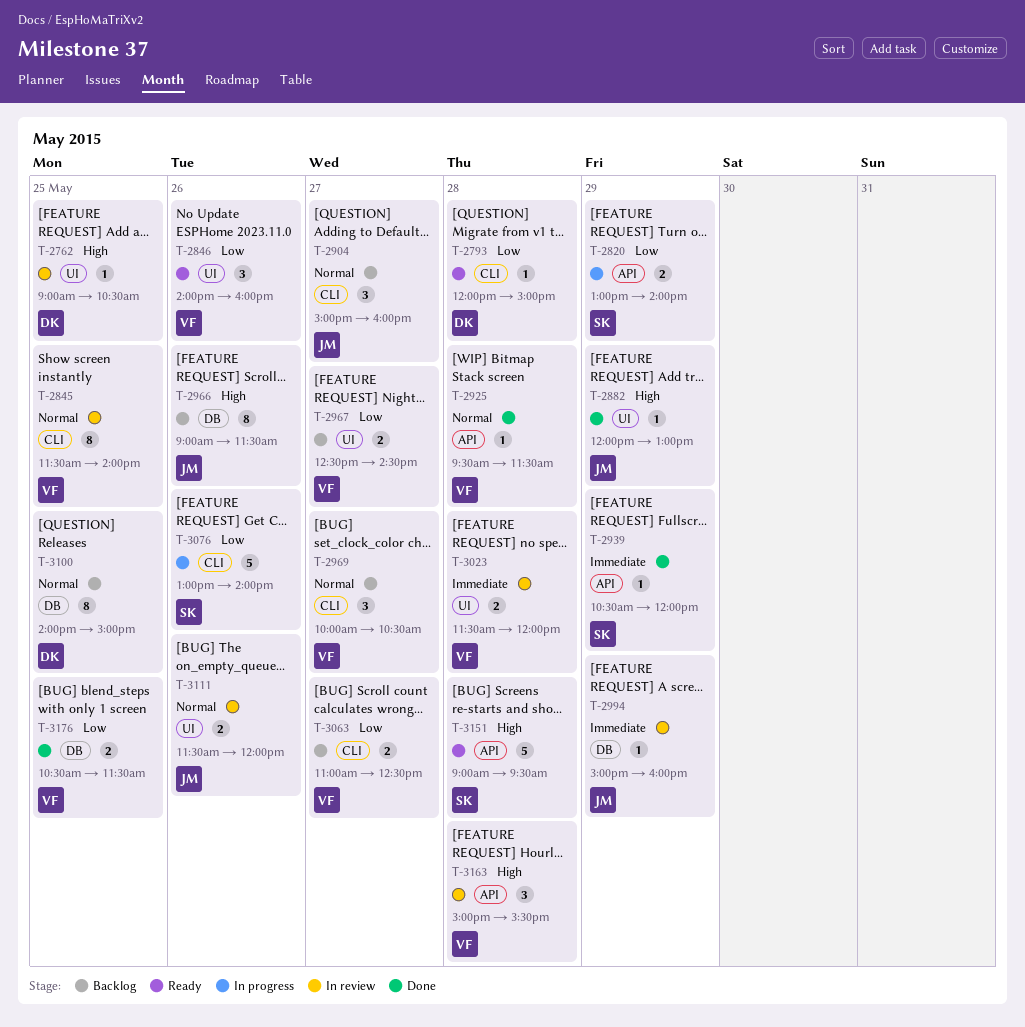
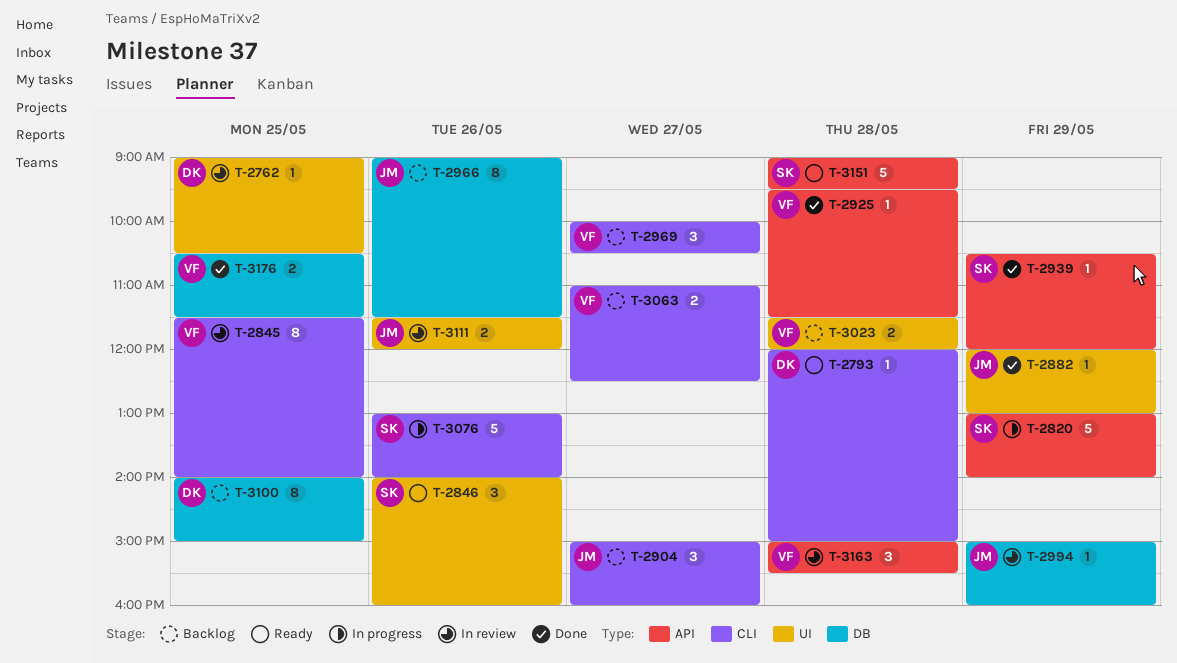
T-2820, estimate: 2 -> 5
T-2846, owner: VF -> SK
T-2967: present -> none
T-3023, status: In review -> Backlog

